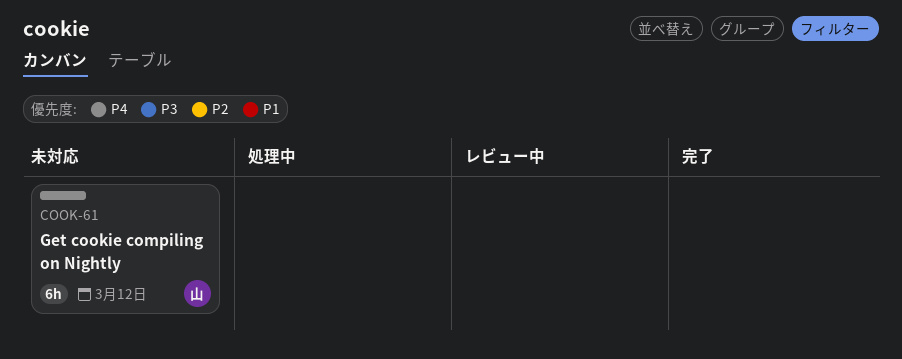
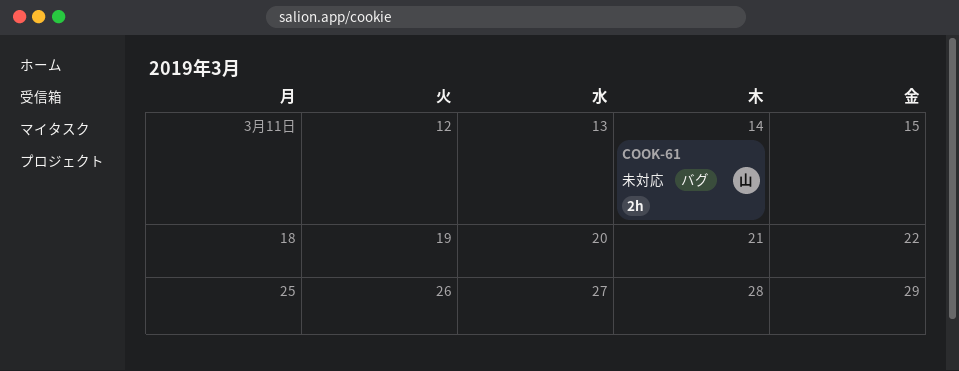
COOK-61, estimate: 6h -> 2h
COOK-61, due: Mar 12 -> Mar 14

